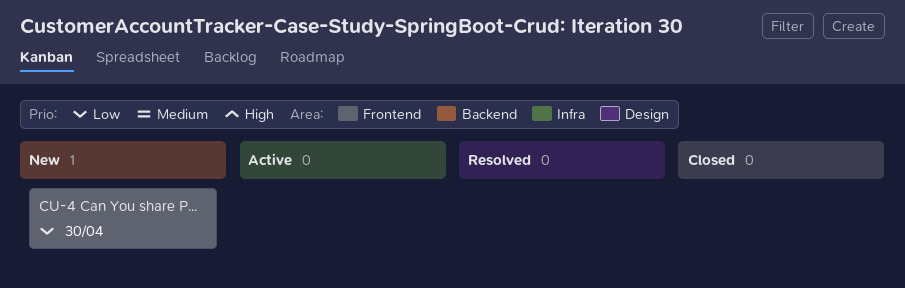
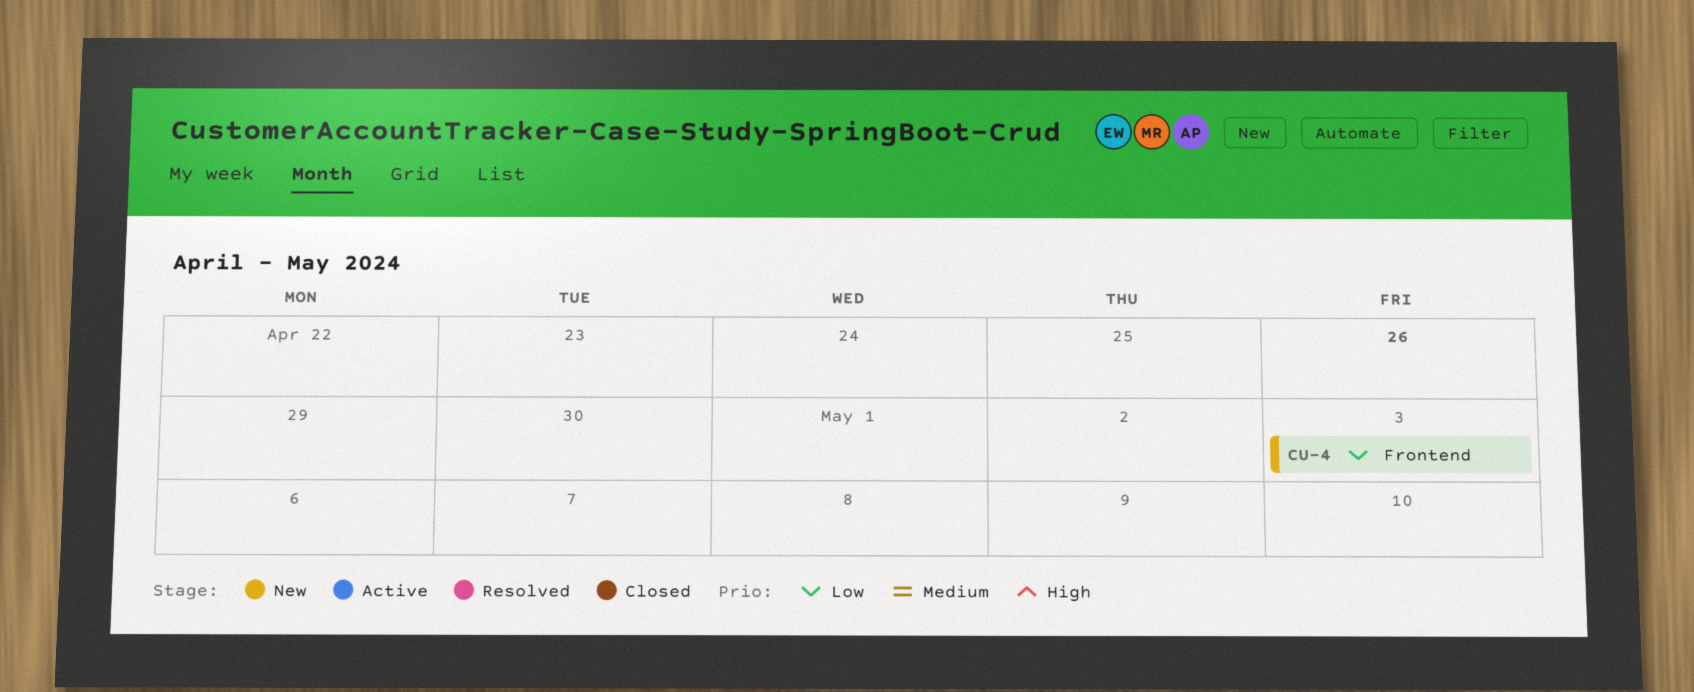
CU-4, due: Apr 30 -> May 3

